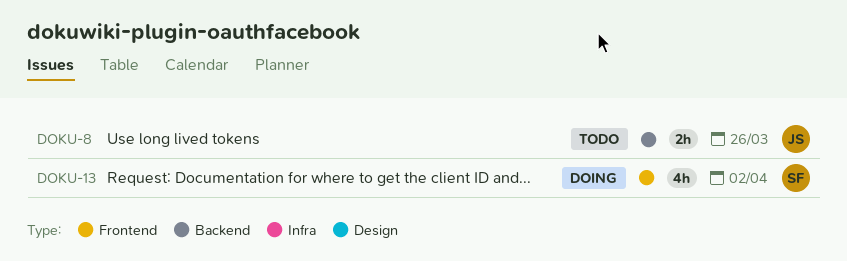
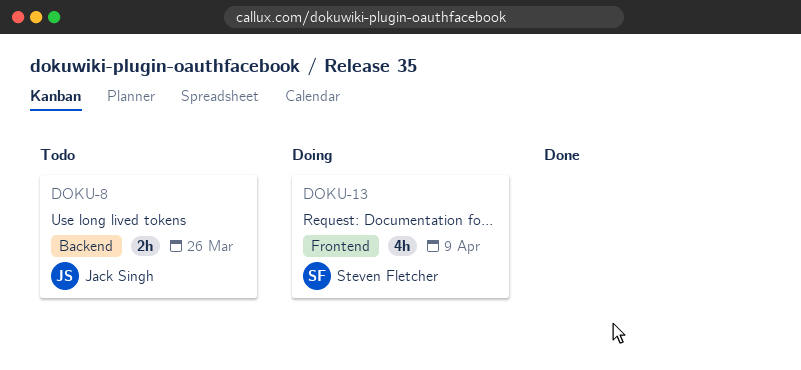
DOKU-13, due: Apr 2 -> Apr 9

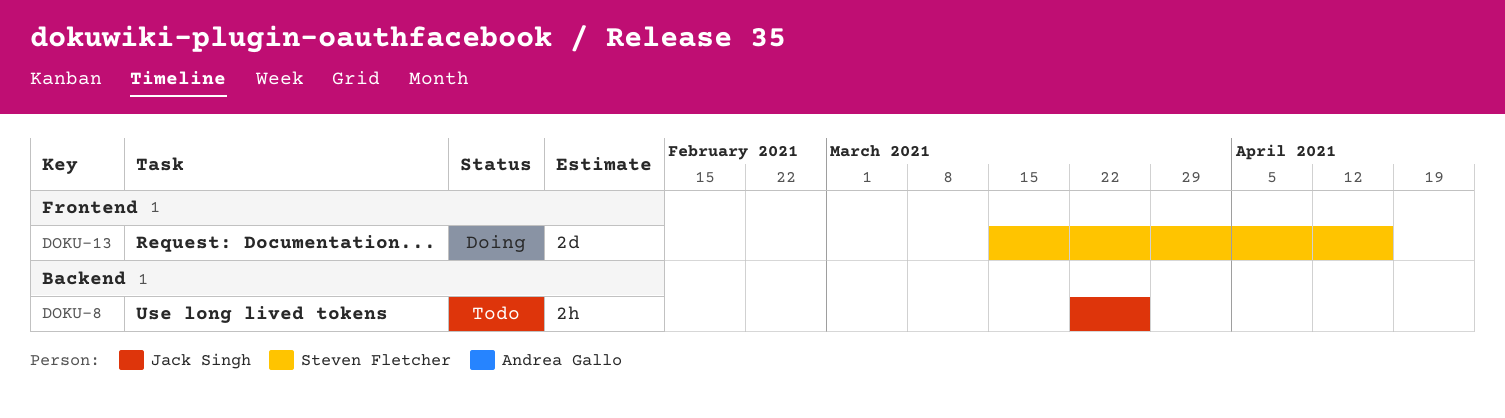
DOKU-13, estimate: 4h -> 2d
DOKU-13, due: Apr 9 -> Apr 16

